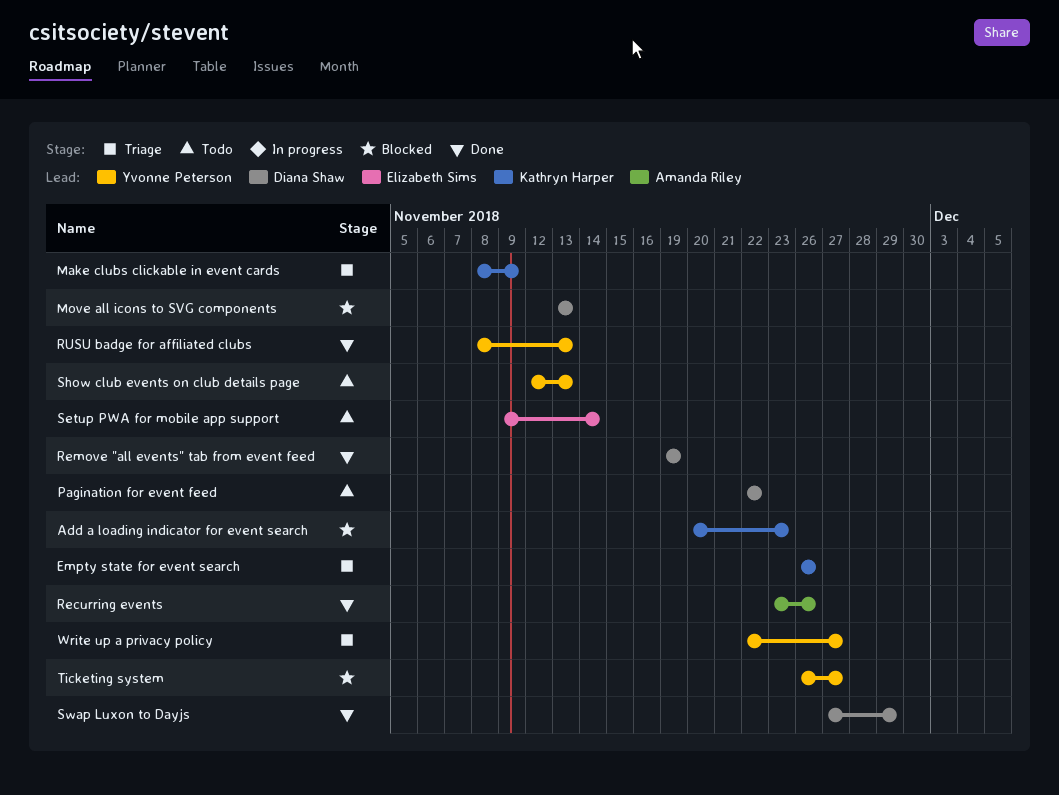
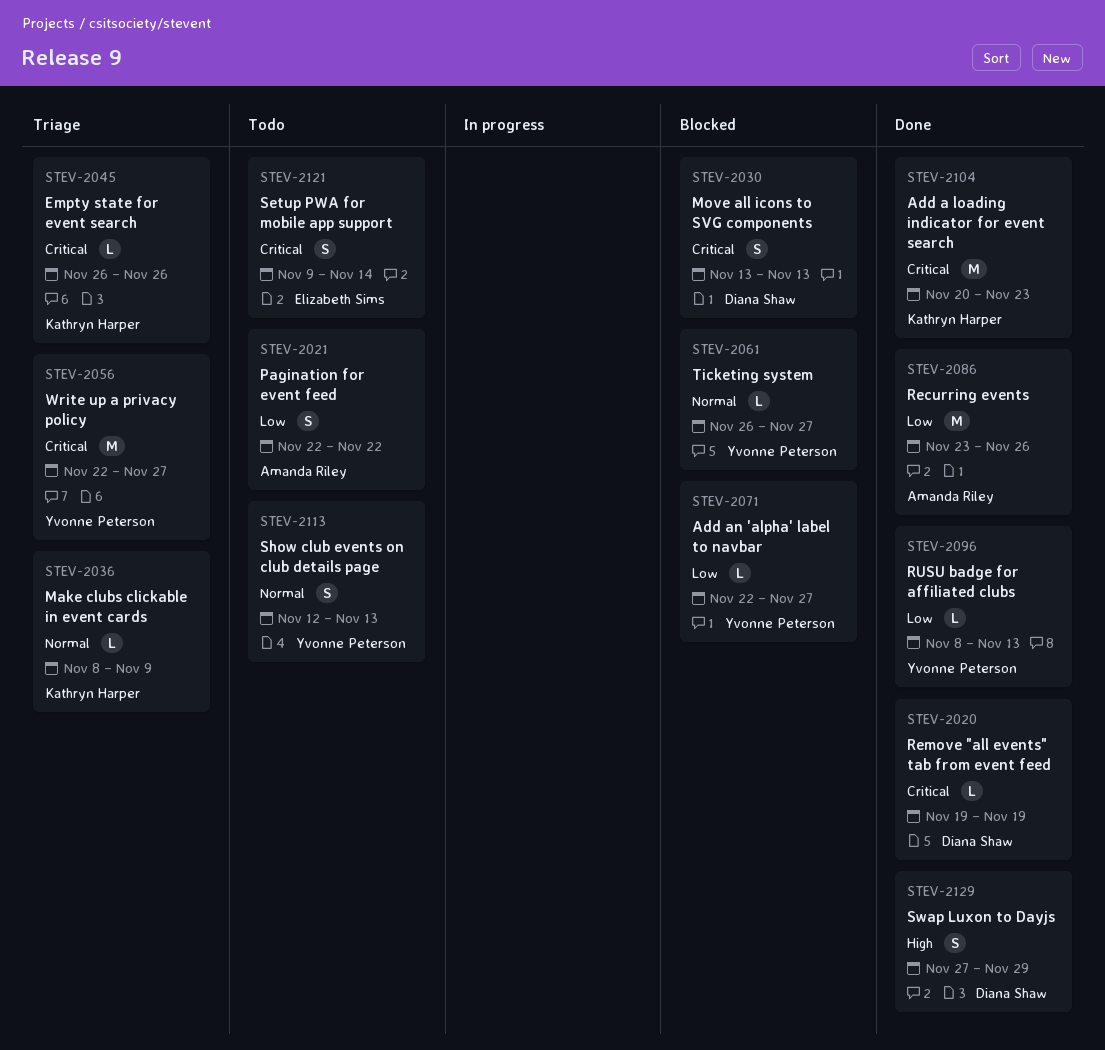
Add a loading indicator for event search, status: Blocked -> Done
Add an 'alpha' label to navbar: none -> present
Pagination for event feed, owner: Diana Shaw -> Amanda Riley

